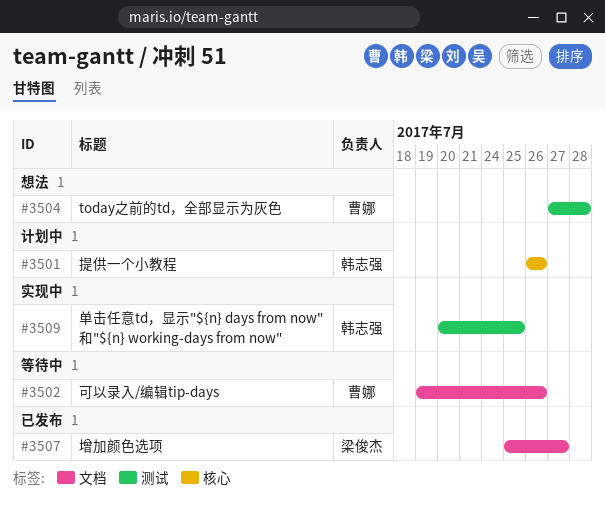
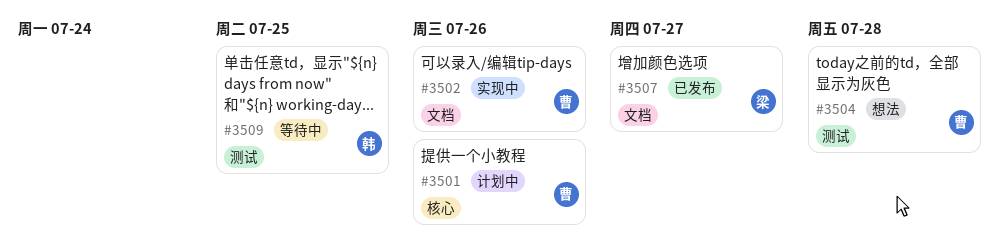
#3501, owner: 韩志强 -> 曹娜
#3502, status: 等待中 -> 实现中
#3509, status: 实现中 -> 等待中

